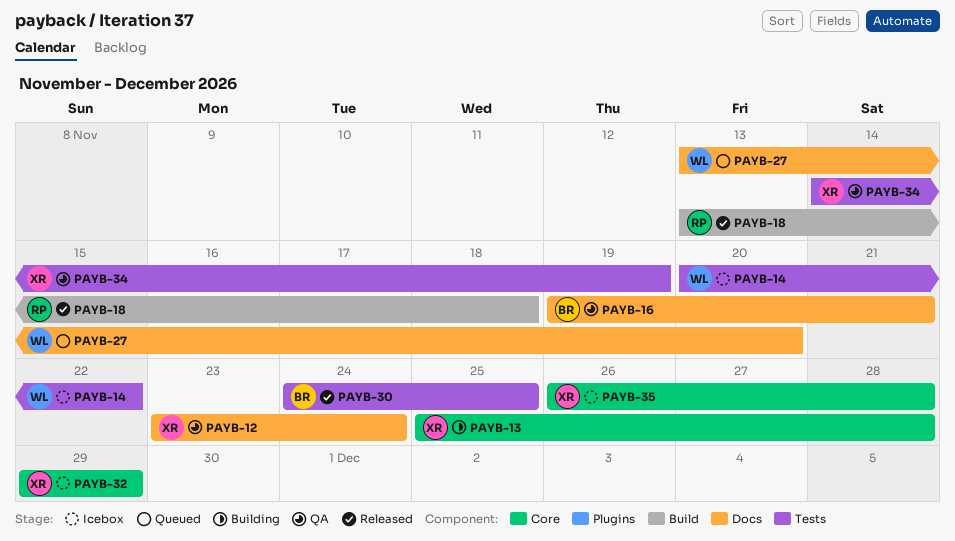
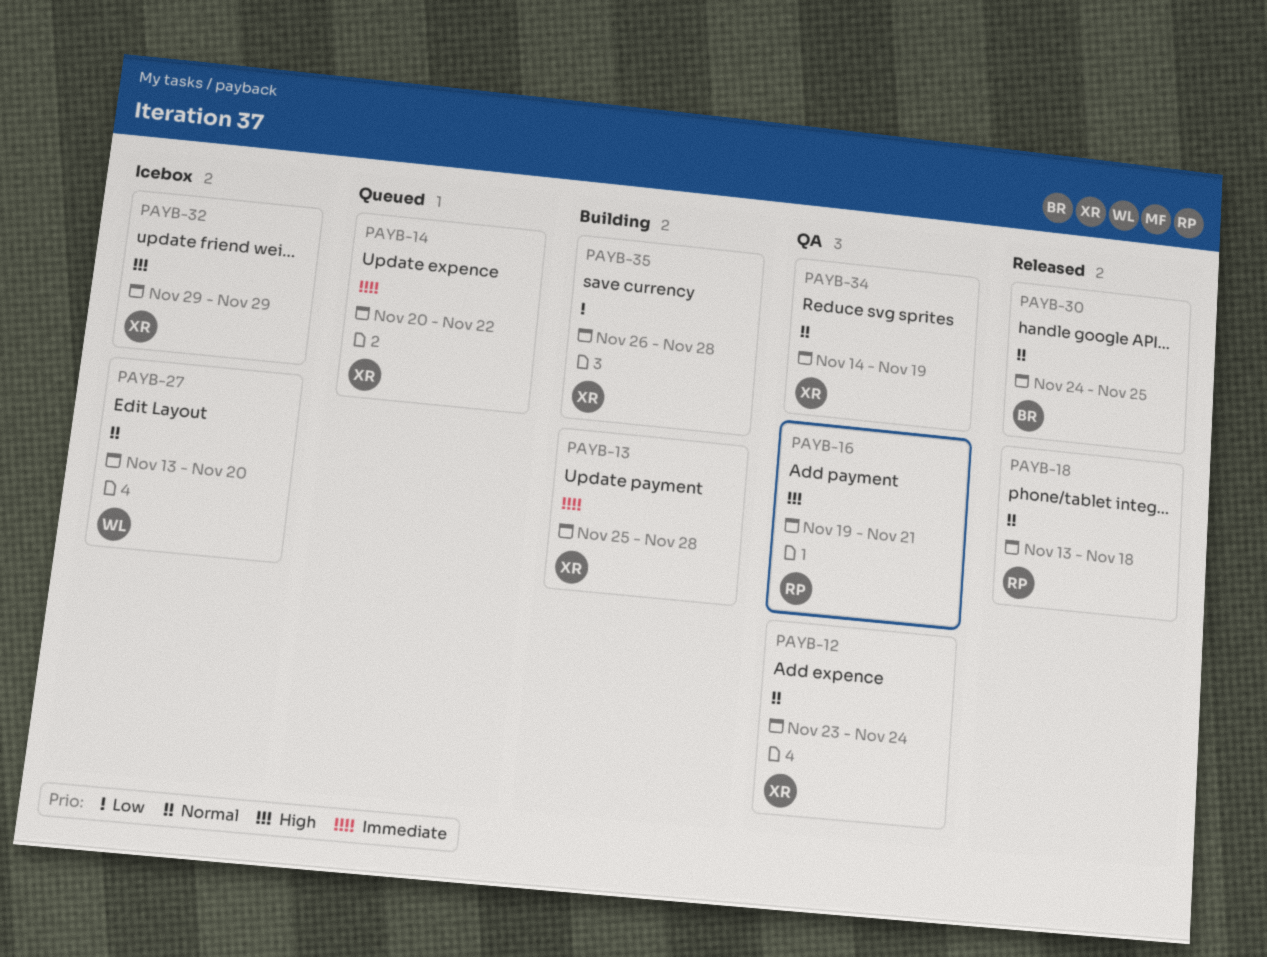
PAYB-14, status: Icebox -> Queued
PAYB-14, owner: WL -> XR
PAYB-16, owner: BR -> RP
PAYB-27, status: Queued -> Icebox
PAYB-35, status: Icebox -> Building

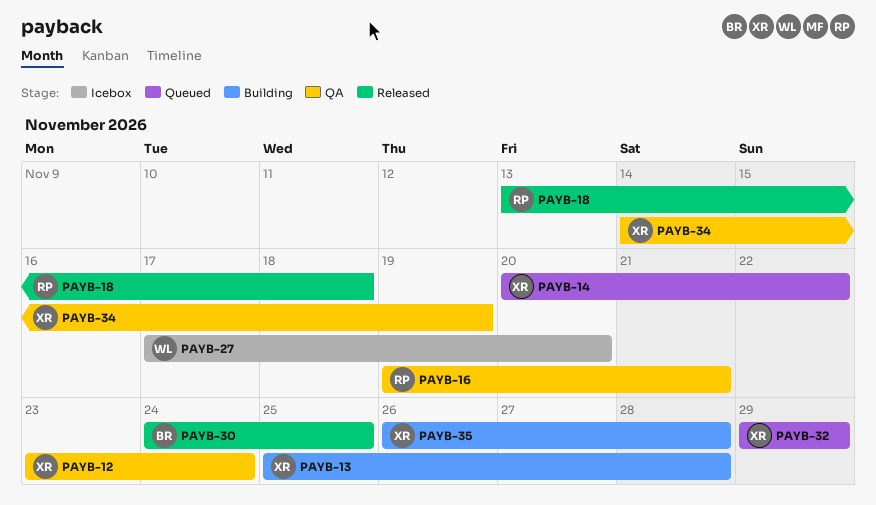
PAYB-27, start: Nov 13 -> Nov 17
PAYB-32, status: Icebox -> Queued

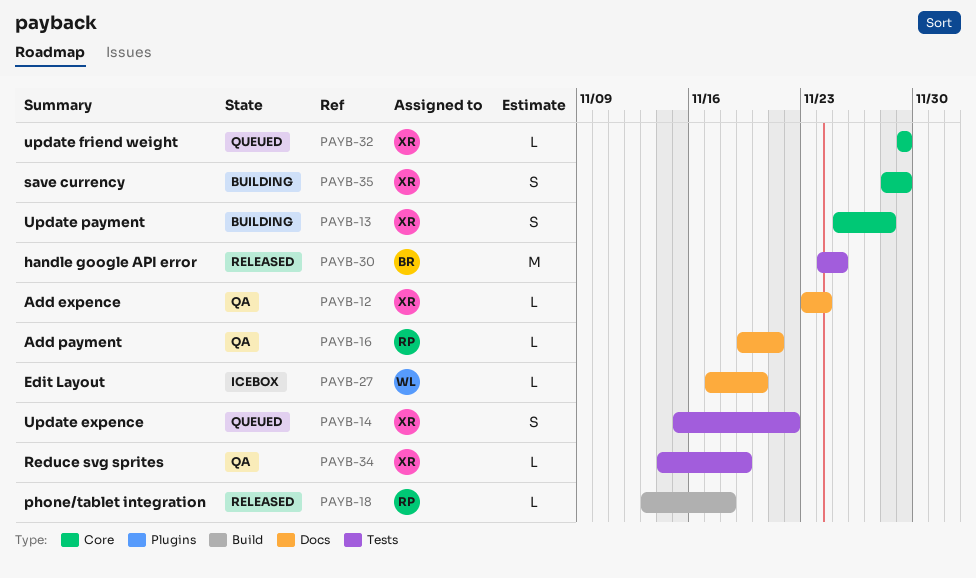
PAYB-14, start: Nov 20 -> Nov 15
PAYB-35, start: Nov 26 -> Nov 28
PAYB-35, due: Nov 28 -> Nov 29

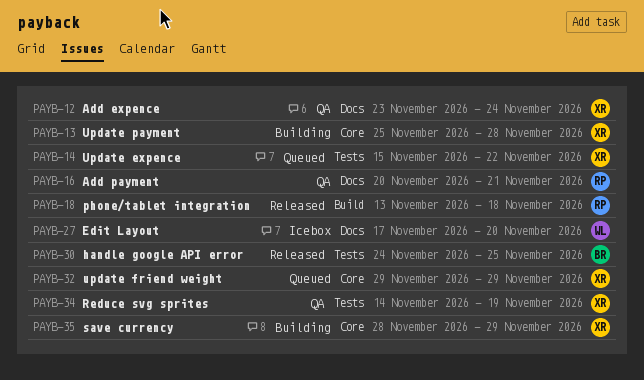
PAYB-16, start: Nov 19 -> Nov 20

